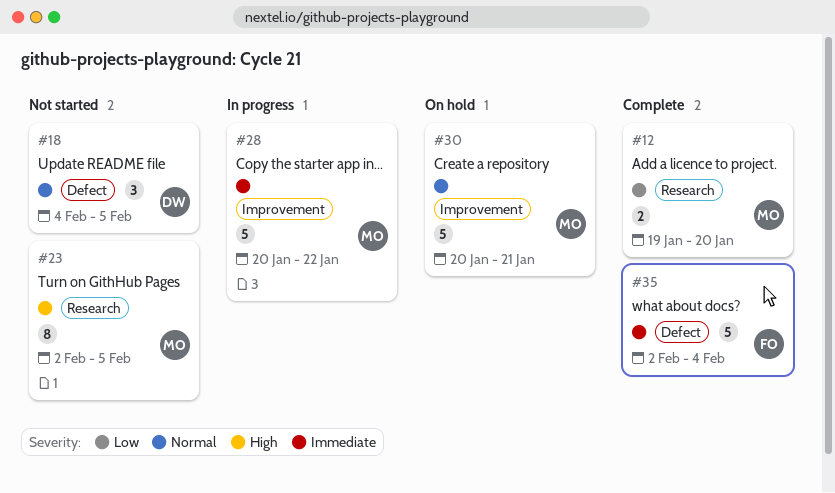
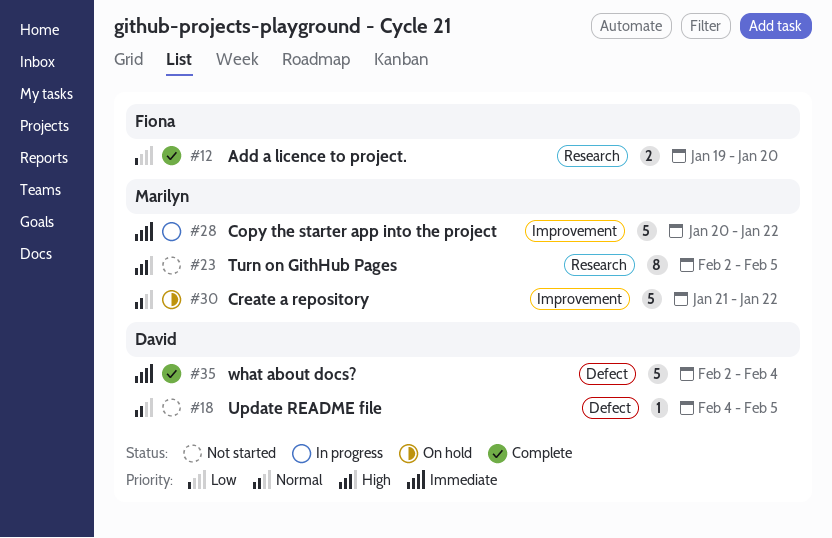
#12, owner: Marilyn -> Fiona
#18, estimate: 3 -> 1
#30, start: Jan 20 -> Jan 21
#30, due: Jan 21 -> Jan 22
#35, owner: Fiona -> David

